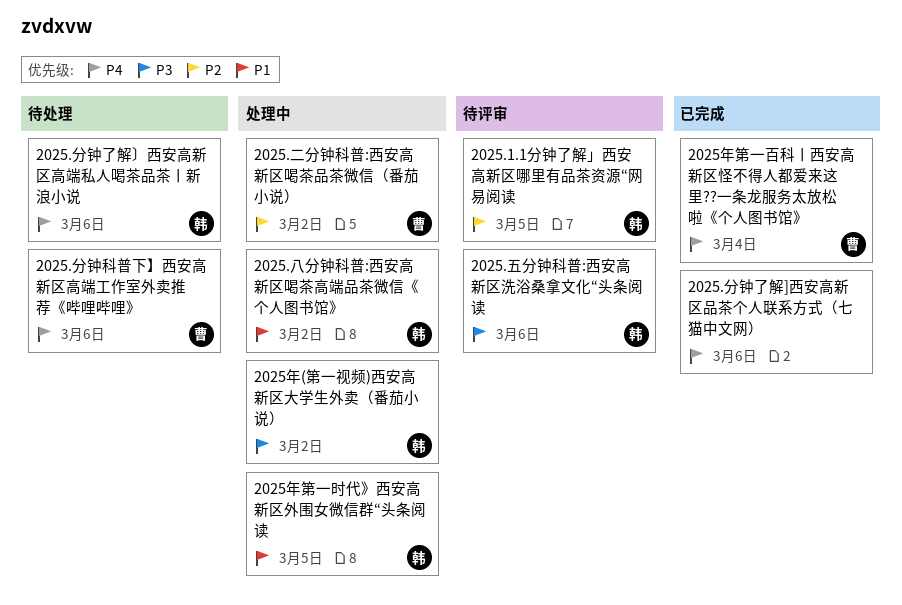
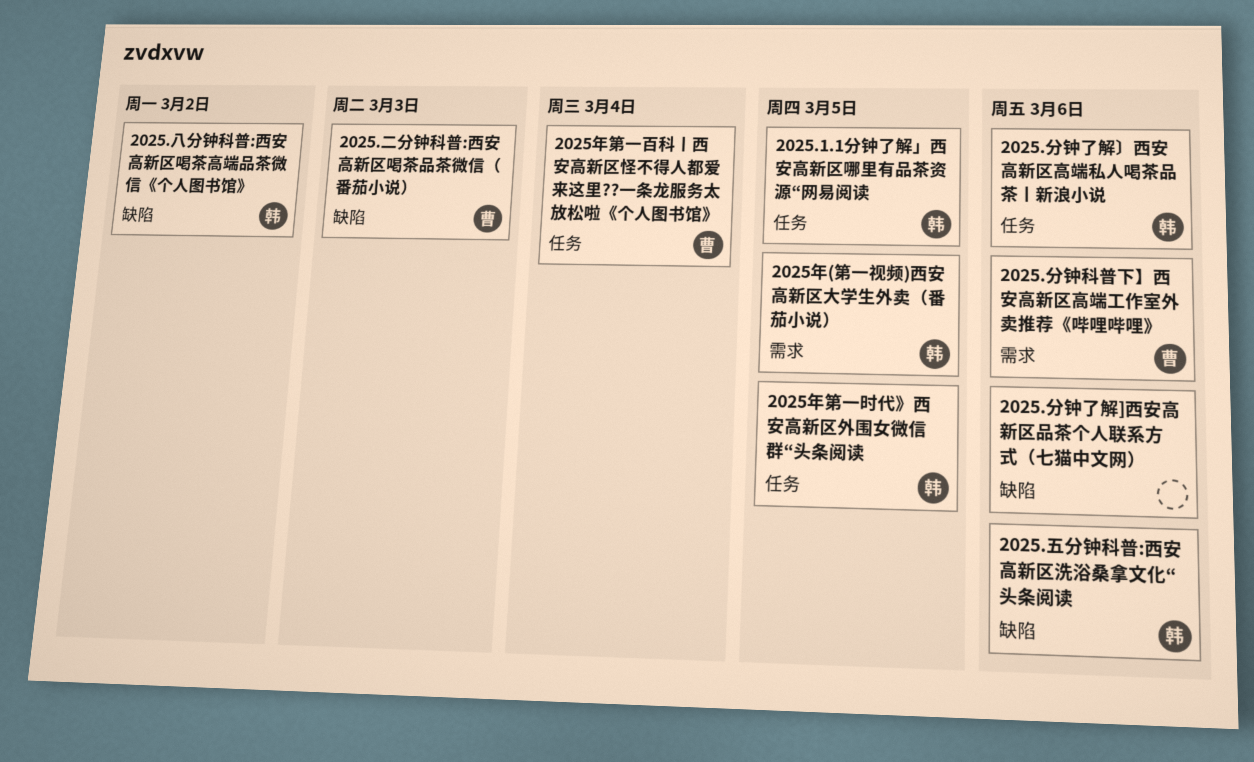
2025.二分钟科普:西安高新区喝茶品茶微信（番茄小说）, due: Mar 2 -> Mar 3
2025年(第一视频)西安高新区大学生外卖（番茄小说）, due: Mar 2 -> Mar 5

